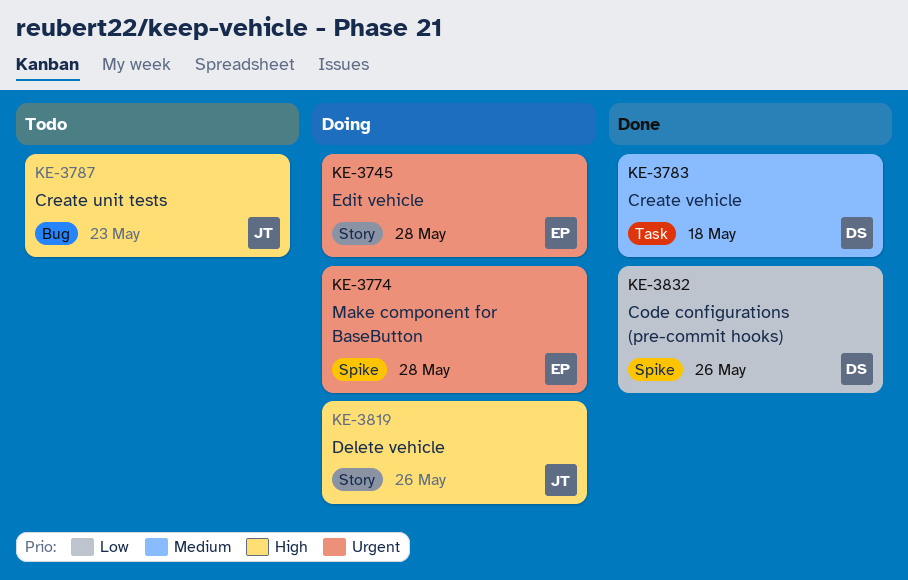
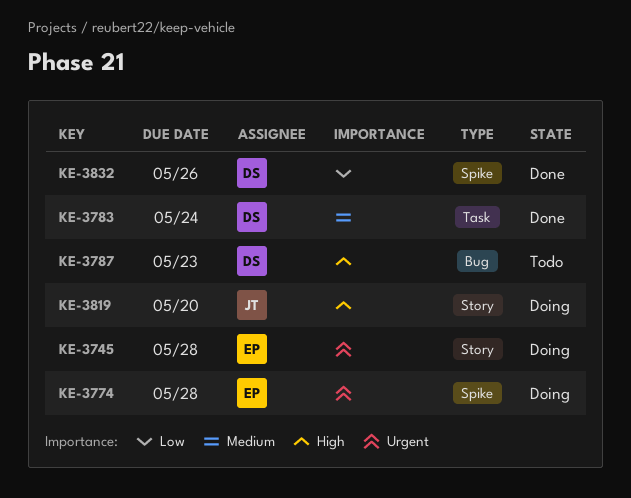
KE-3783, due: May 18 -> May 24
KE-3787, owner: JT -> DS
KE-3819, due: May 26 -> May 20

